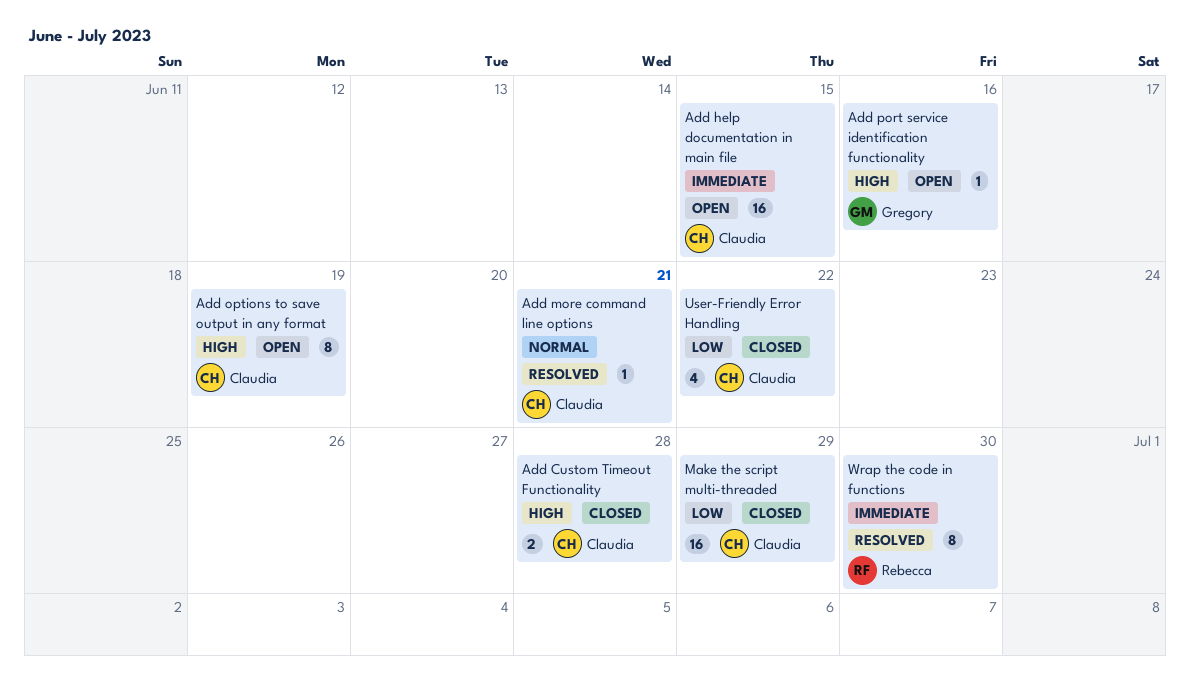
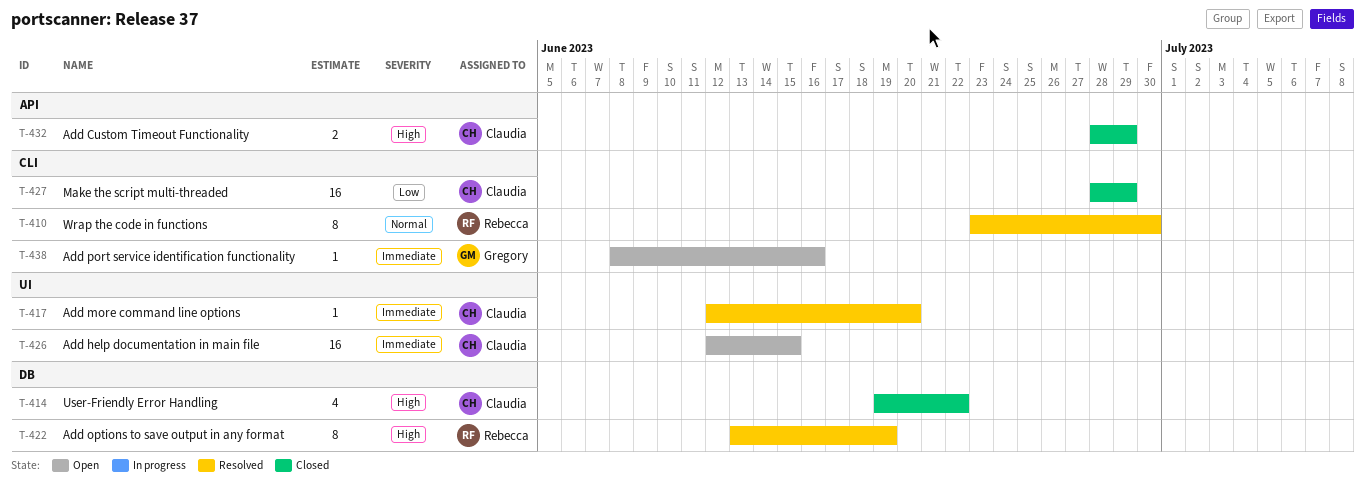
Add Custom Timeout Functionality, due: Jun 28 -> Jun 29
Add more command line options, priority: Normal -> Immediate
Add more command line options, due: Jun 21 -> Jun 20
Add options to save output in any format, status: Open -> Resolved
Add options to save output in any format, owner: Claudia -> Rebecca
Add port service identification functionality, priority: High -> Immediate
User-Friendly Error Handling, priority: Low -> High
Wrap the code in functions, priority: Immediate -> Normal

